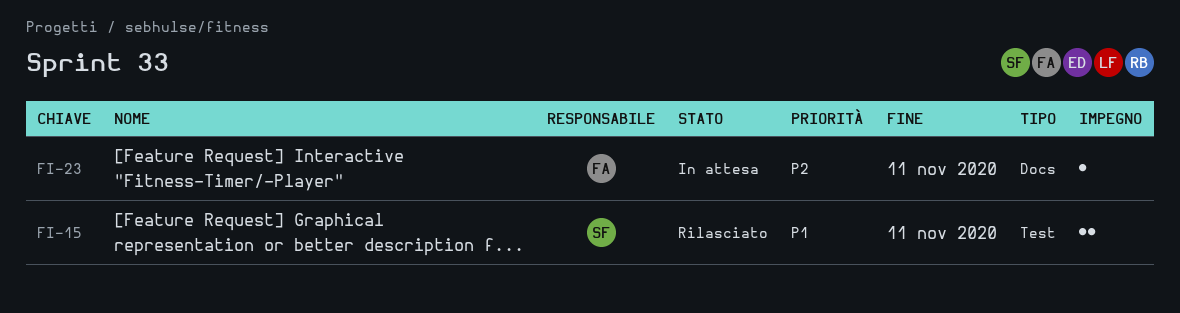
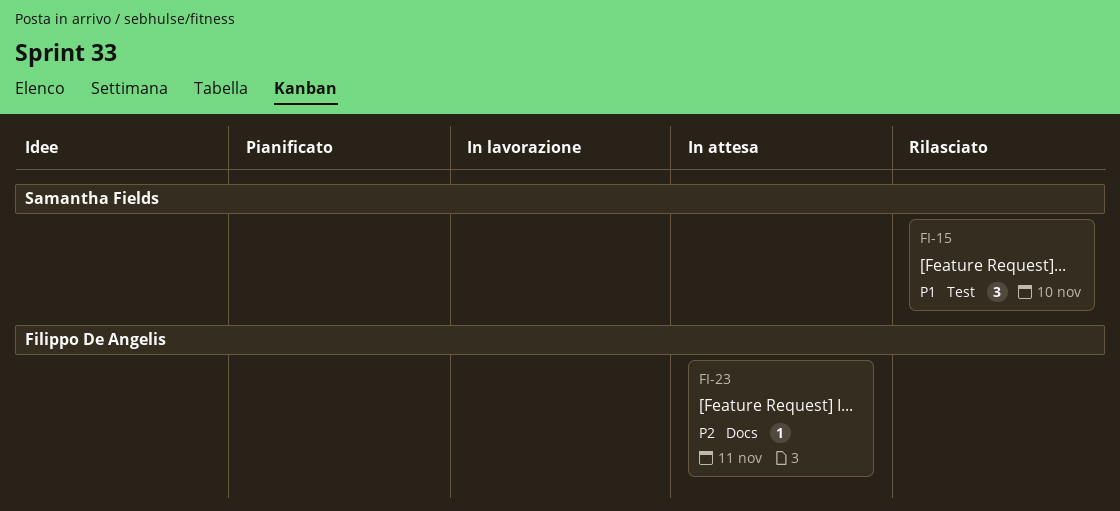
FI-15, estimate: 2 -> 3
FI-15, due: Nov 11 -> Nov 10

